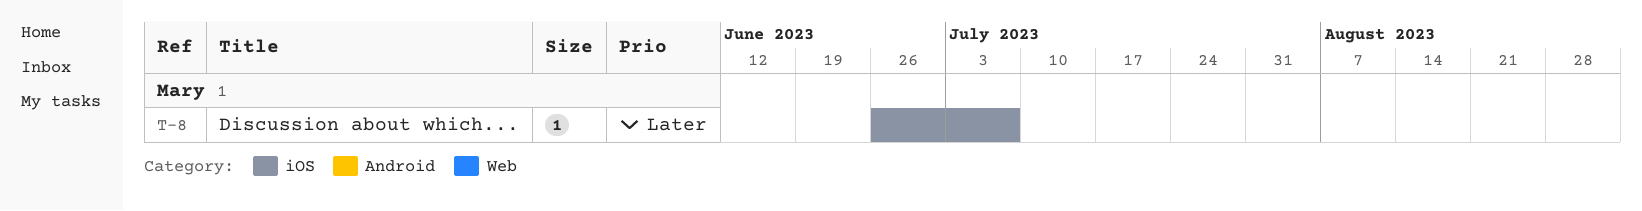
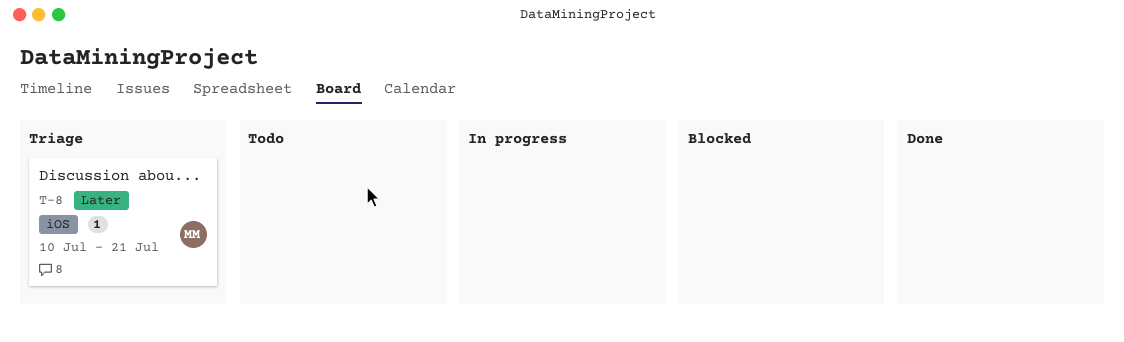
T-8, start: Jun 26 -> Jul 10
T-8, due: Jul 7 -> Jul 21

